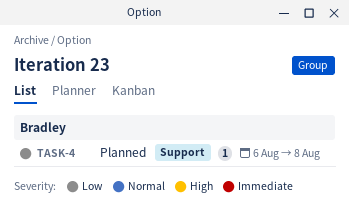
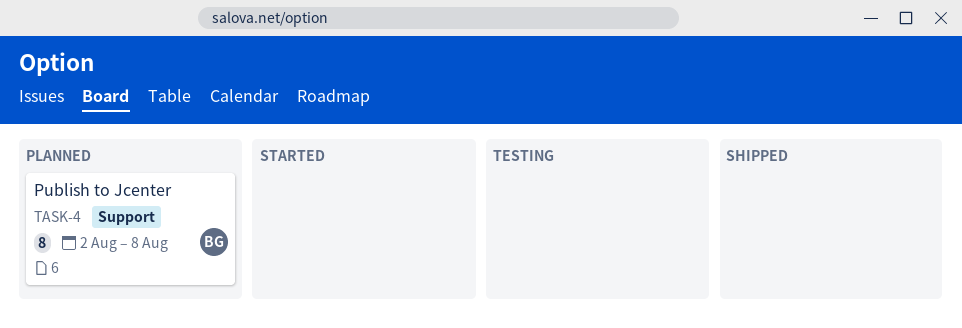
TASK-4, estimate: 1 -> 8
TASK-4, start: Aug 6 -> Aug 2

